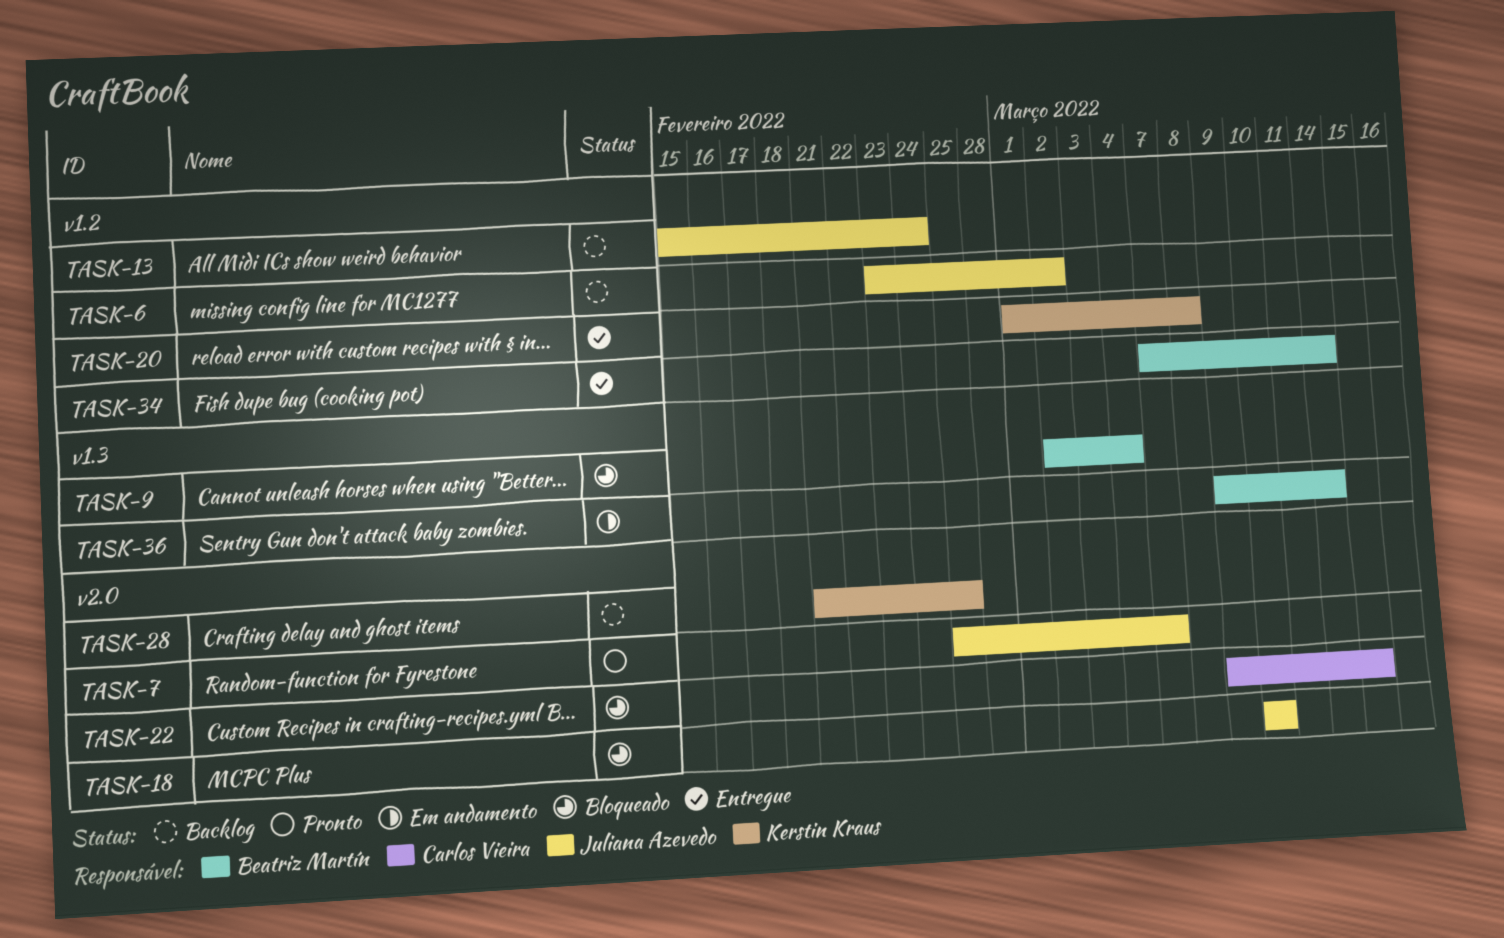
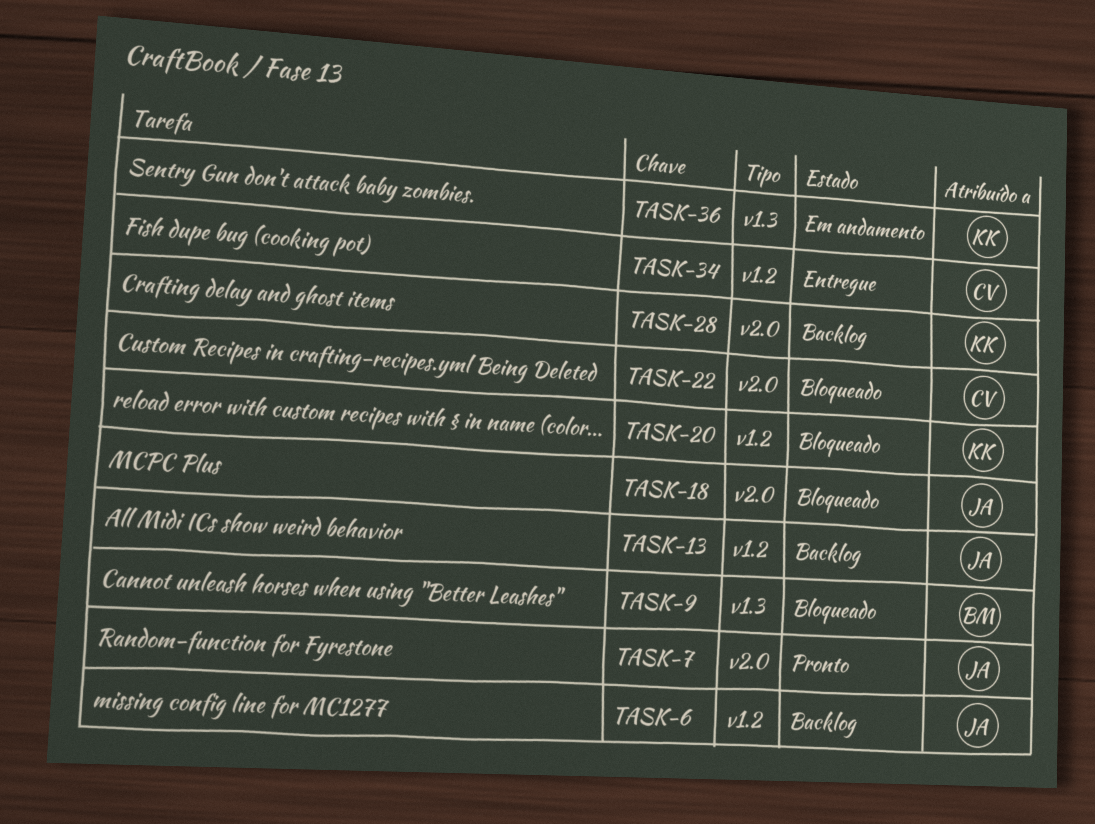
TASK-20, status: Entregue -> Bloqueado
TASK-34, owner: Beatriz Martín -> Carlos Vieira
TASK-36, owner: Beatriz Martín -> Kerstin Kraus

